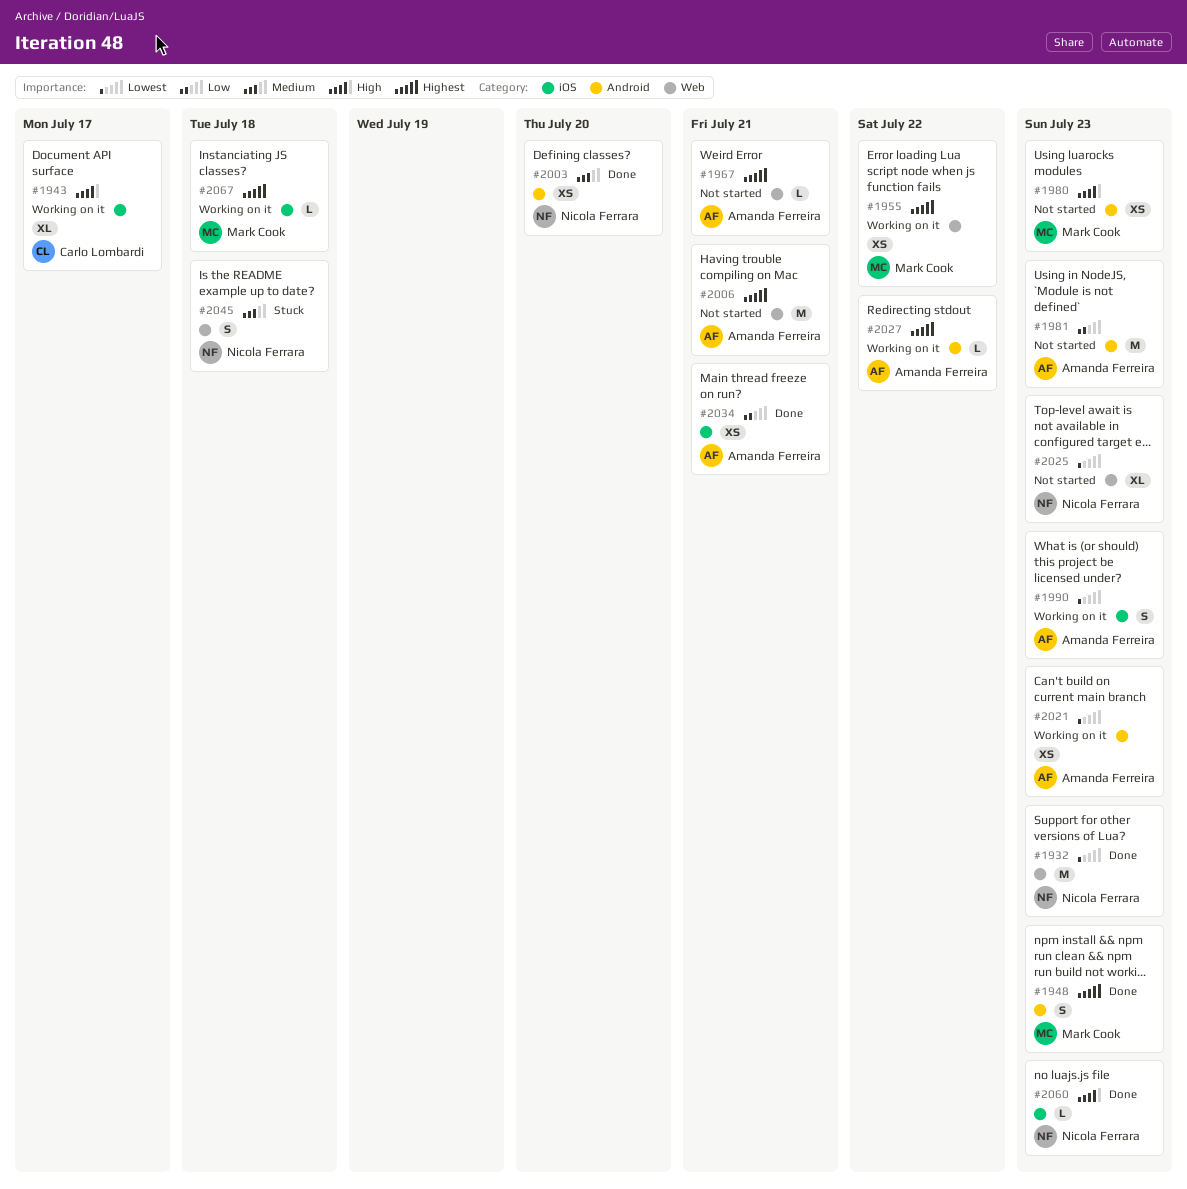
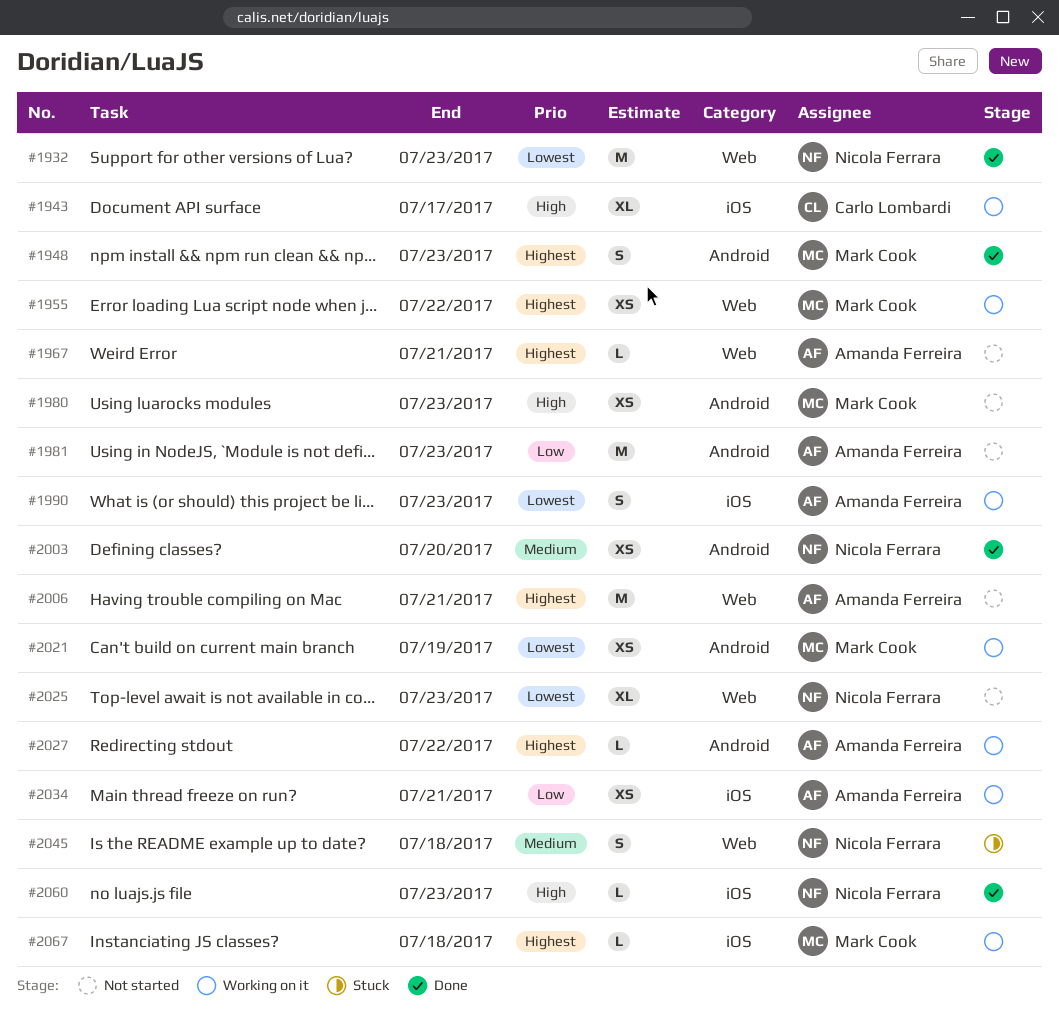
#2021, owner: Amanda Ferreira -> Mark Cook
#2021, due: Jul 23 -> Jul 19
#2034, status: Done -> Working on it

